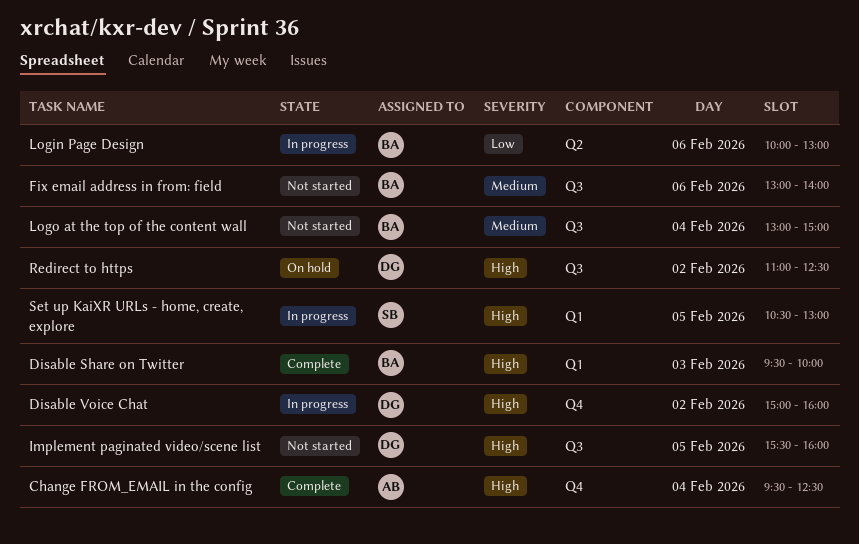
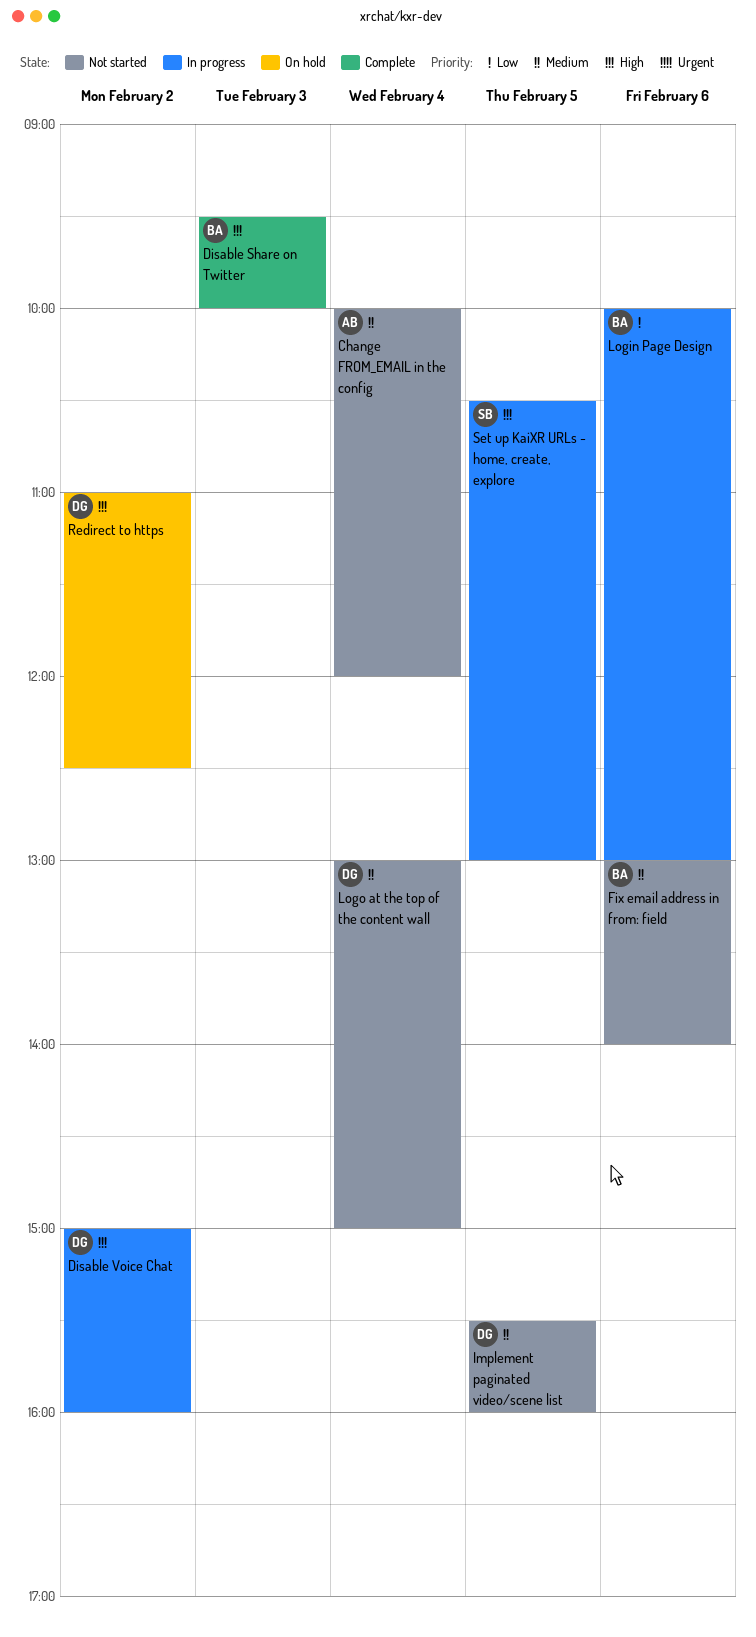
Change FROM_EMAIL in the config, status: Complete -> Not started
Change FROM_EMAIL in the config, priority: High -> Medium
Change FROM_EMAIL in the config, begins: 09:30 -> 10:00
Change FROM_EMAIL in the config, ends: 12:30 -> 12:00
Implement paginated video/scene list, priority: High -> Medium
Logo at the top of the content wall, owner: BA -> DG

